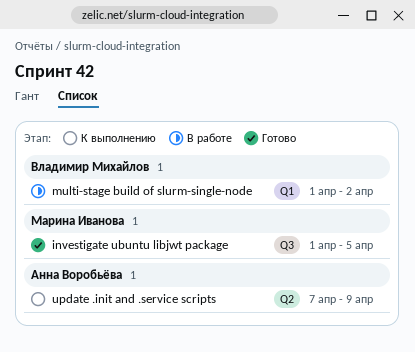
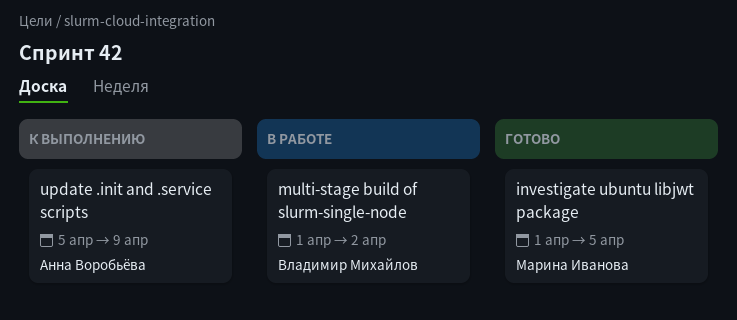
update .init and .service scripts, start: Apr 7 -> Apr 5

